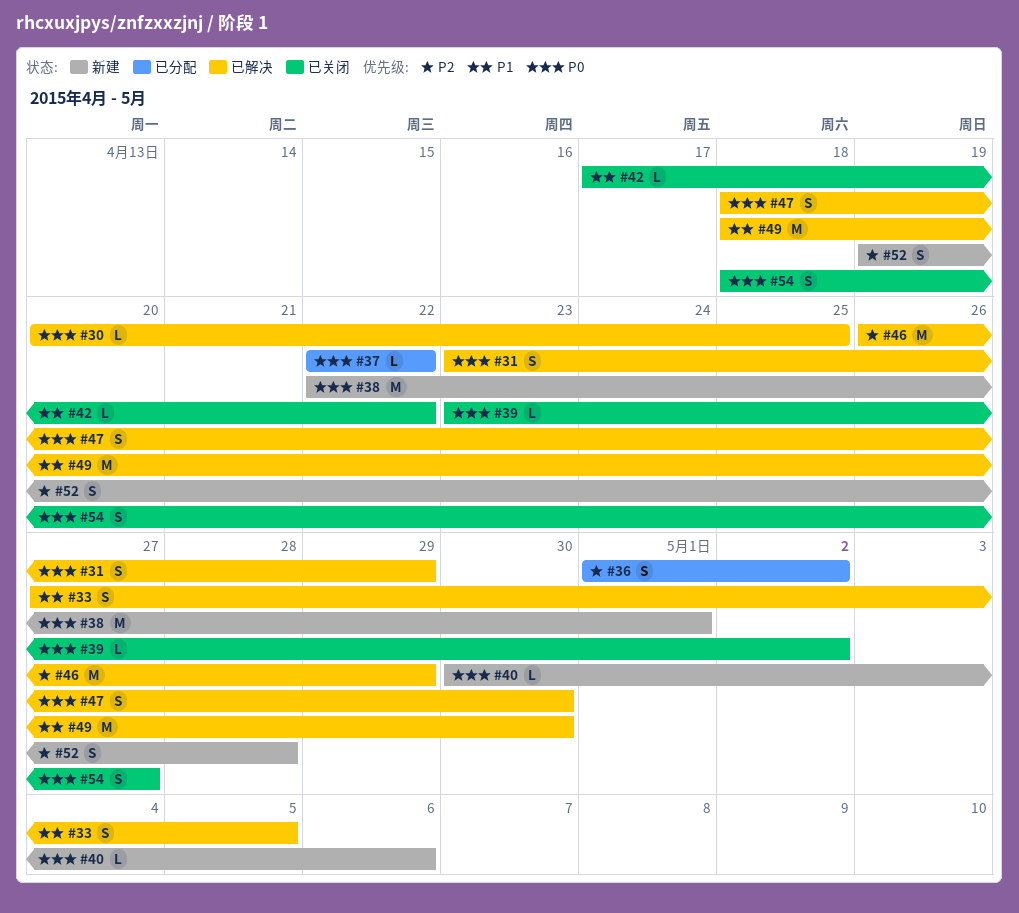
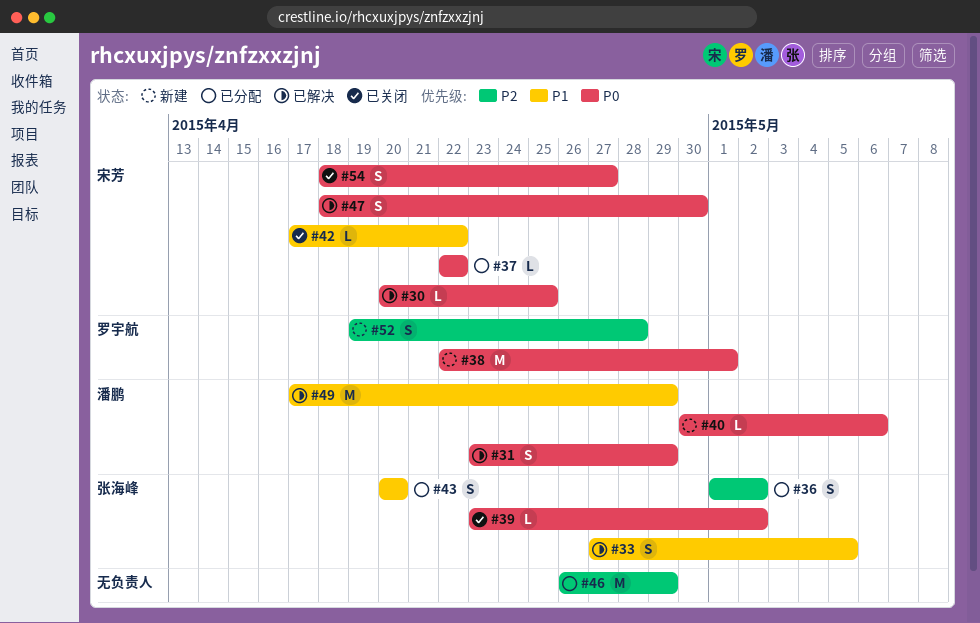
#43: none -> present
#46, status: 已解决 -> 已分配
#49, start: Apr 18 -> Apr 17
#49, due: Apr 30 -> Apr 29

